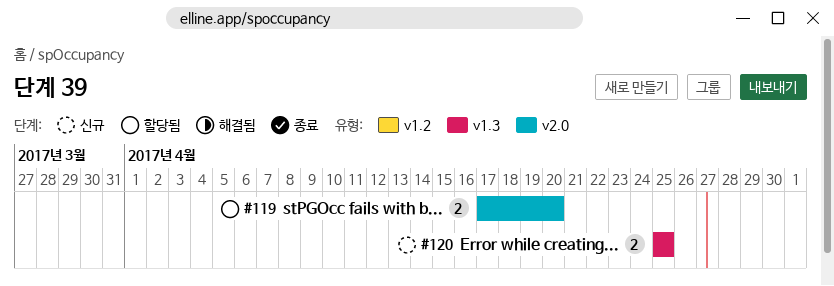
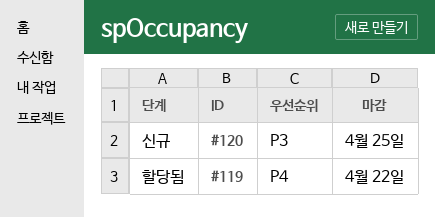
#119, due: Apr 20 -> Apr 22

